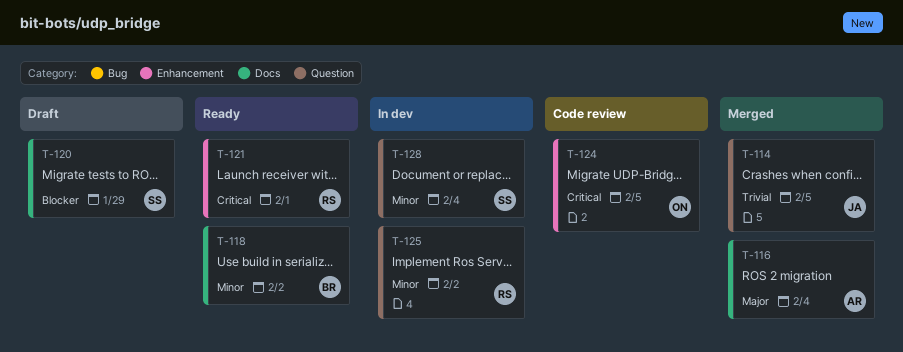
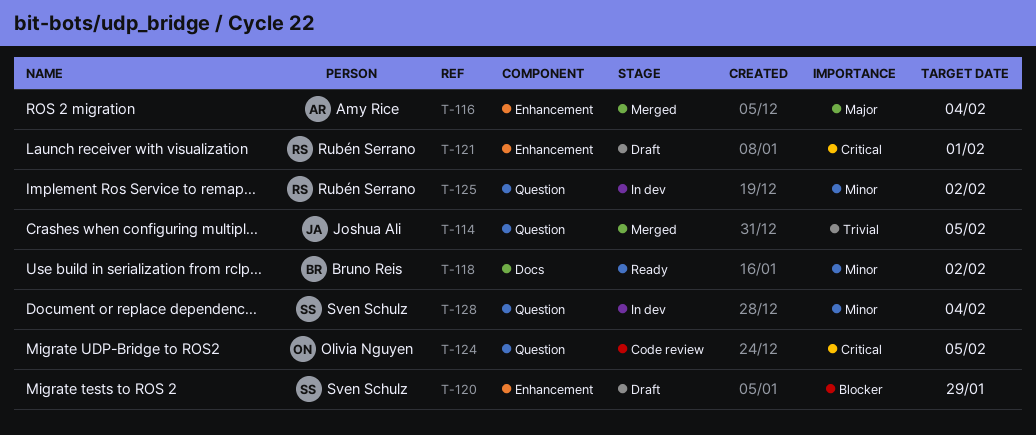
T-116, label: Docs -> Enhancement
T-120, label: Docs -> Enhancement
T-121, status: Ready -> Draft
T-124, label: Enhancement -> Question

